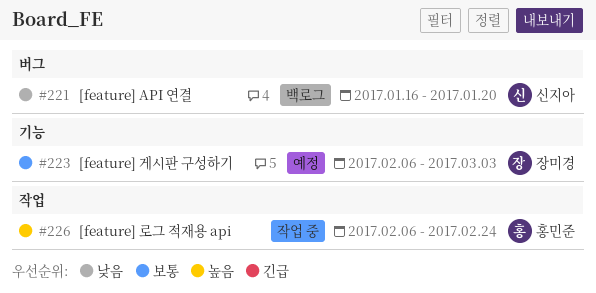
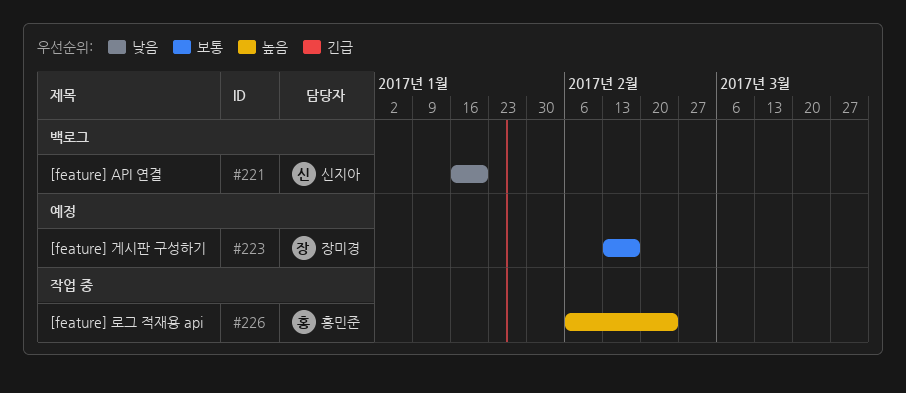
#223, start: Feb 6 -> Feb 13
#223, due: Mar 3 -> Feb 17

